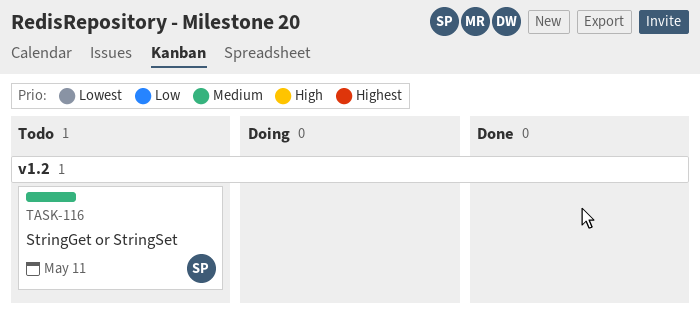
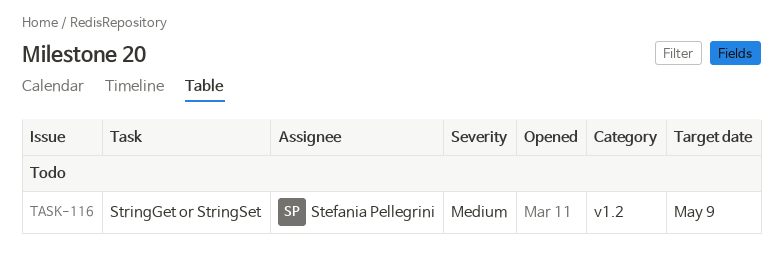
TASK-116, due: May 11 -> May 9

